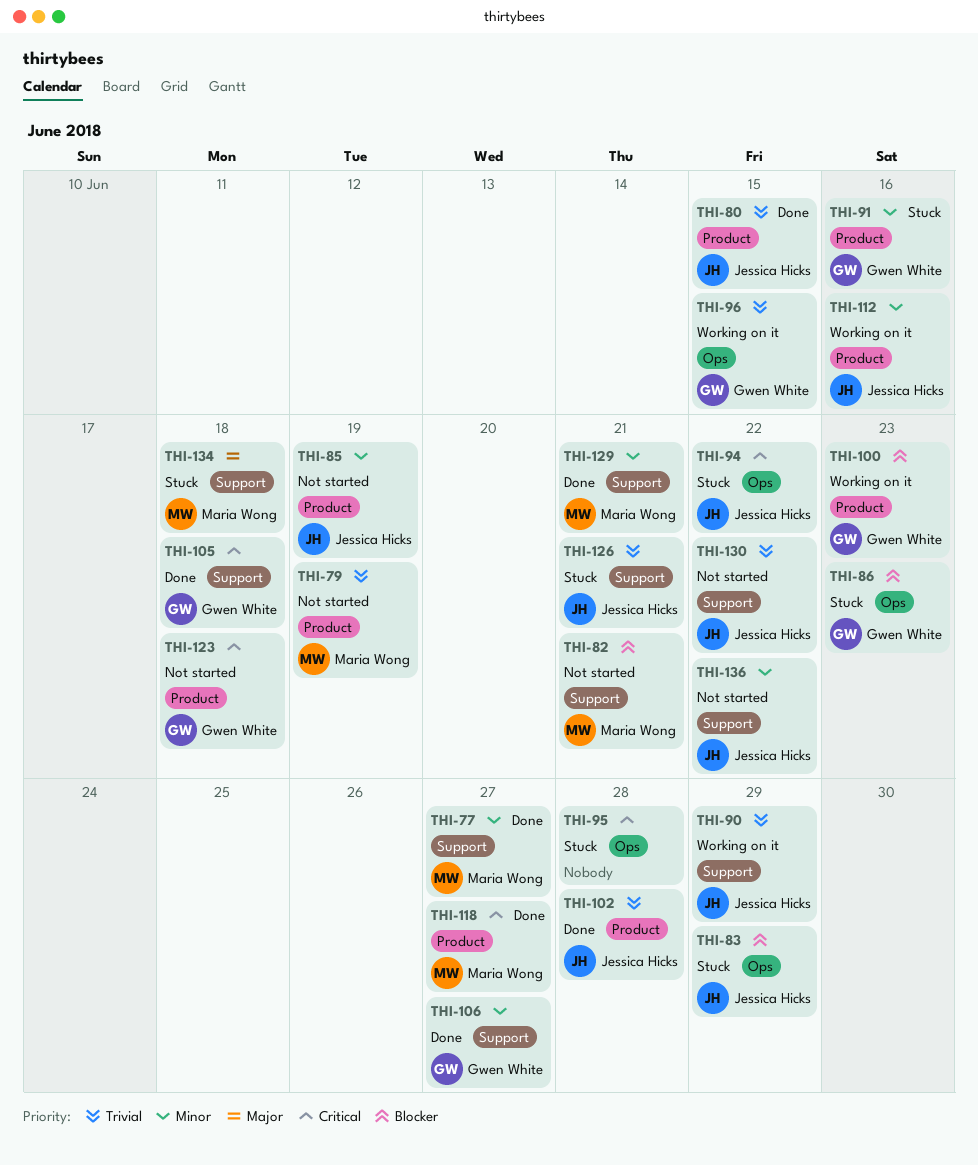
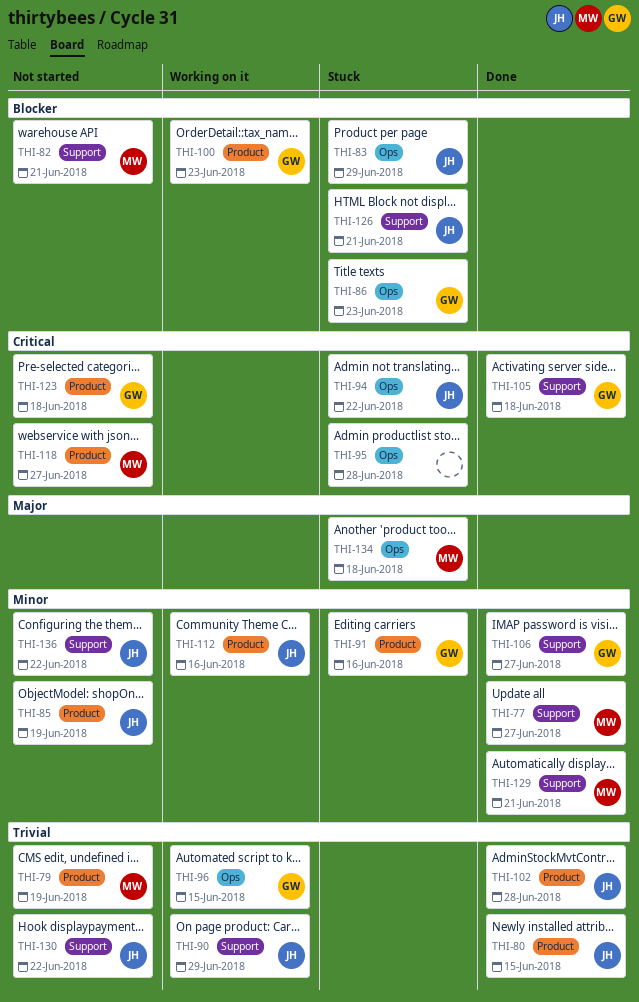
THI-118, status: Done -> Not started
THI-126, priority: Trivial -> Blocker
THI-134, label: Support -> Ops

